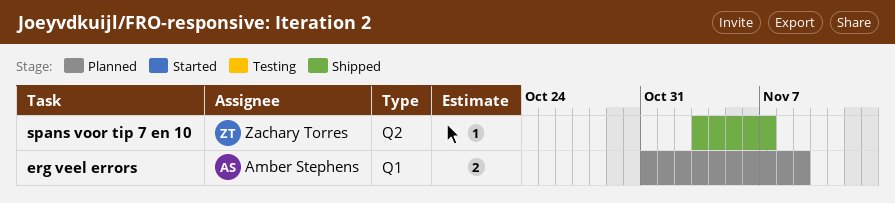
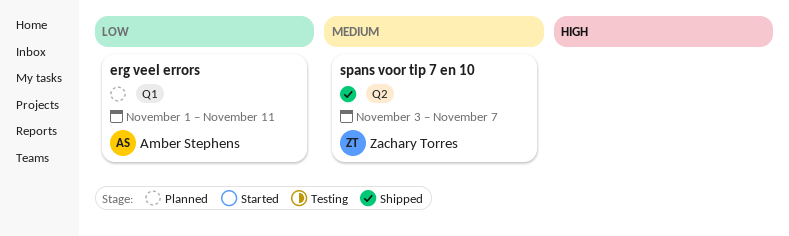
erg veel errors, start: Oct 31 -> Nov 1
erg veel errors, due: Nov 9 -> Nov 11

